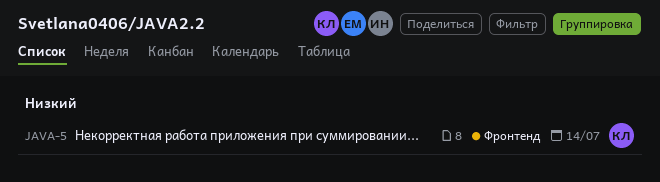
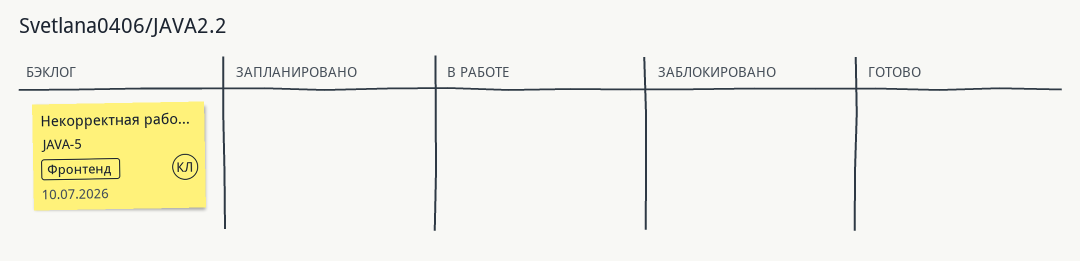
JAVA-5, due: Jul 14 -> Jul 10

